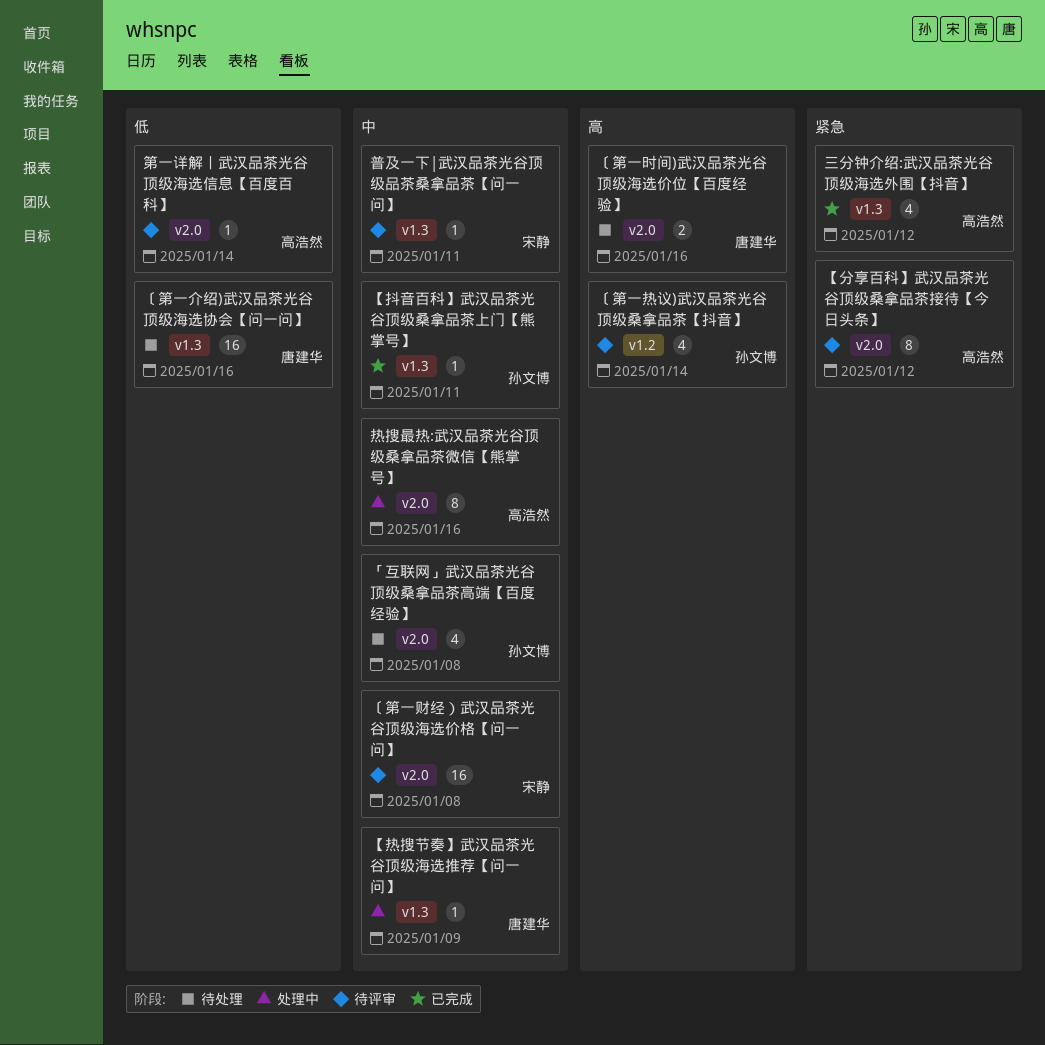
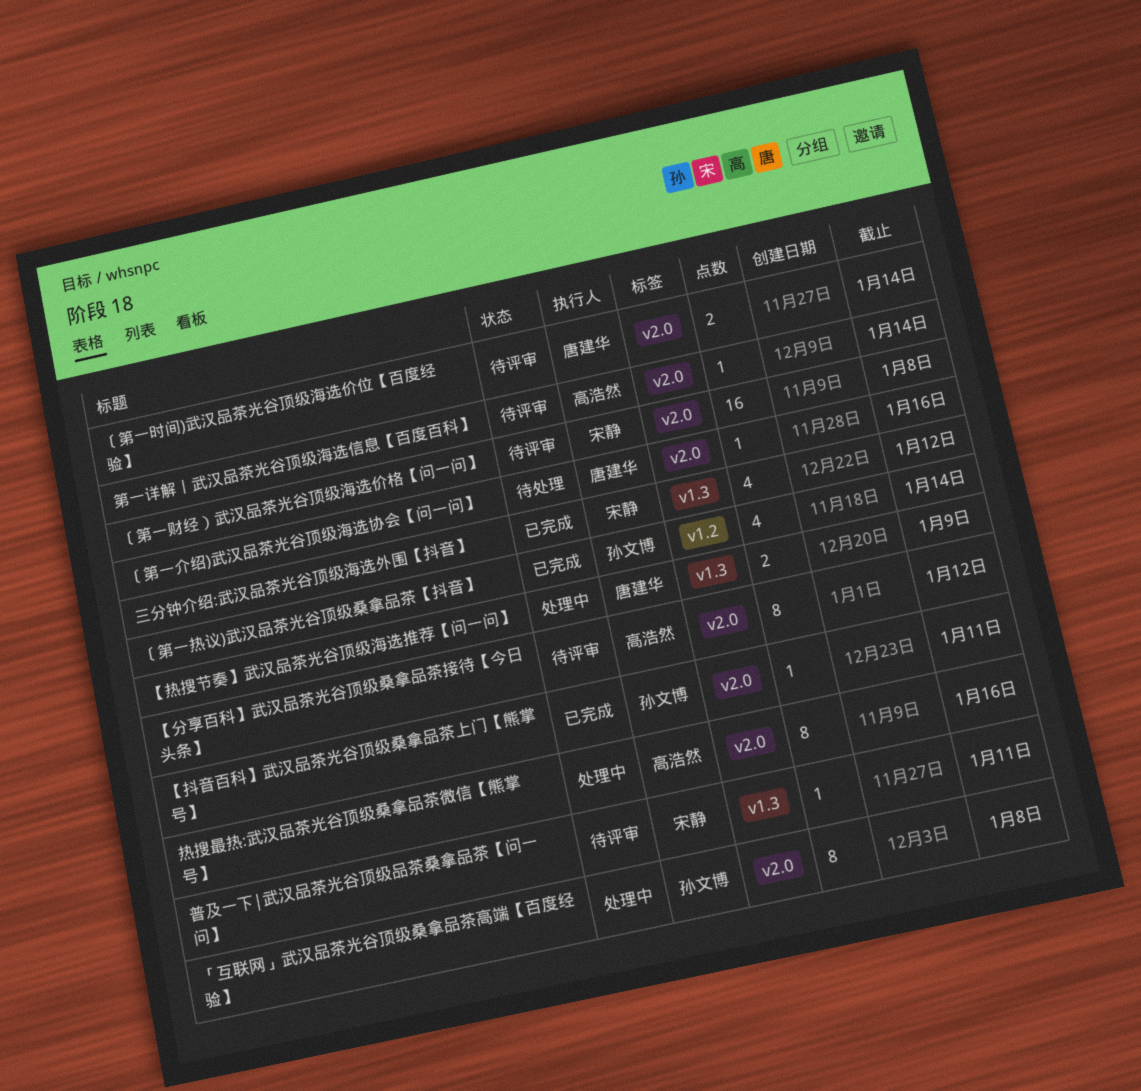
「互联网」武汉品茶光谷顶级桑拿品茶高端【百度经验】, status: 待处理 -> 处理中
「互联网」武汉品茶光谷顶级桑拿品茶高端【百度经验】, estimate: 4 -> 8
【抖音百科】武汉品茶光谷顶级桑拿品茶上门【熊掌号】, label: v1.3 -> v2.0
【热搜节奏】武汉品茶光谷顶级海选推荐【问一问】, estimate: 1 -> 2
〔第一介绍)武汉品茶光谷顶级海选协会【问一问】, label: v1.3 -> v2.0
〔第一介绍)武汉品茶光谷顶级海选协会【问一问】, estimate: 16 -> 1
〔第一时间)武汉品茶光谷顶级海选价位【百度经验】, status: 待处理 -> 待评审
〔第一时间)武汉品茶光谷顶级海选价位【百度经验】, due: Jan 16 -> Jan 14
〔第一热议)武汉品茶光谷顶级桑拿品茶【抖音】, status: 待评审 -> 已完成
三分钟介绍:武汉品茶光谷顶级海选外围【抖音】, owner: 高浩然 -> 宋静

